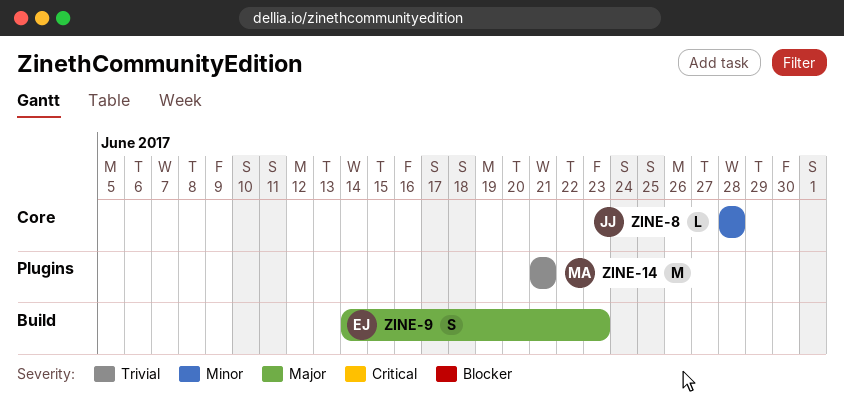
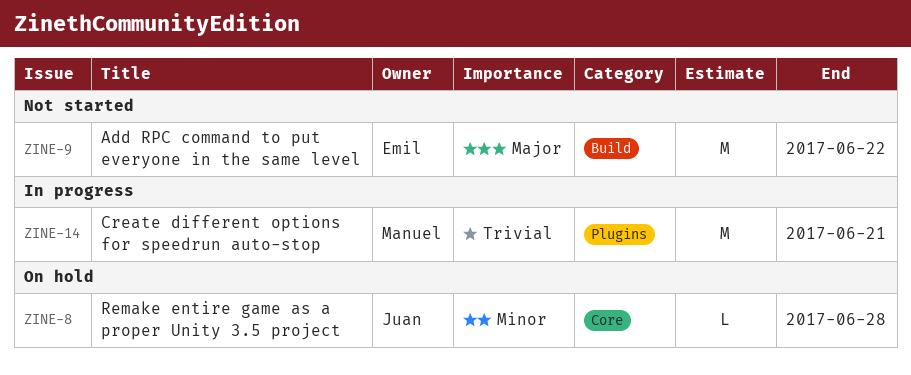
ZINE-9, estimate: S -> M
ZINE-9, due: Jun 23 -> Jun 22

